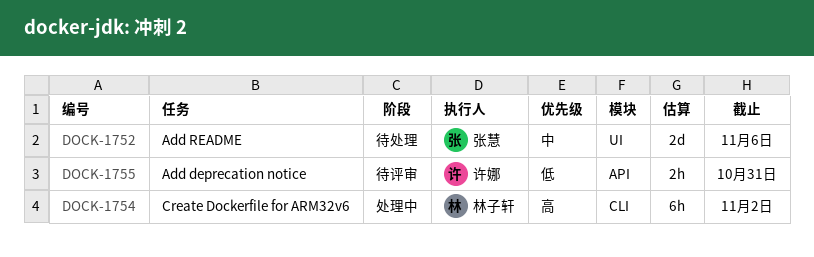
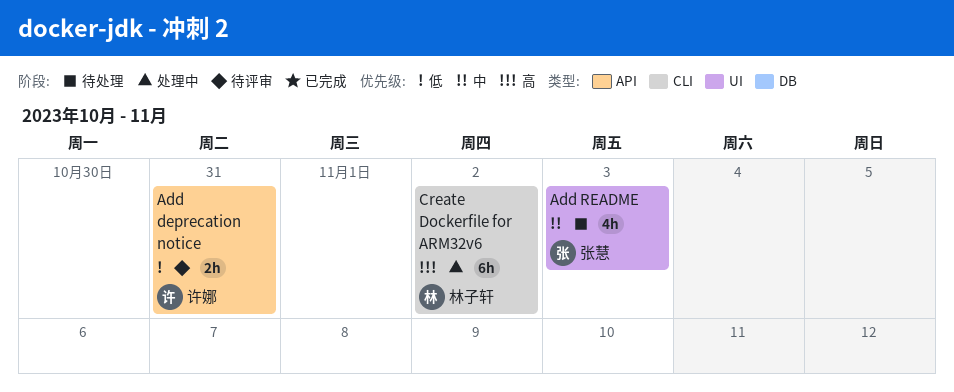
Add README, estimate: 2d -> 4h
Add README, due: Nov 6 -> Nov 3

